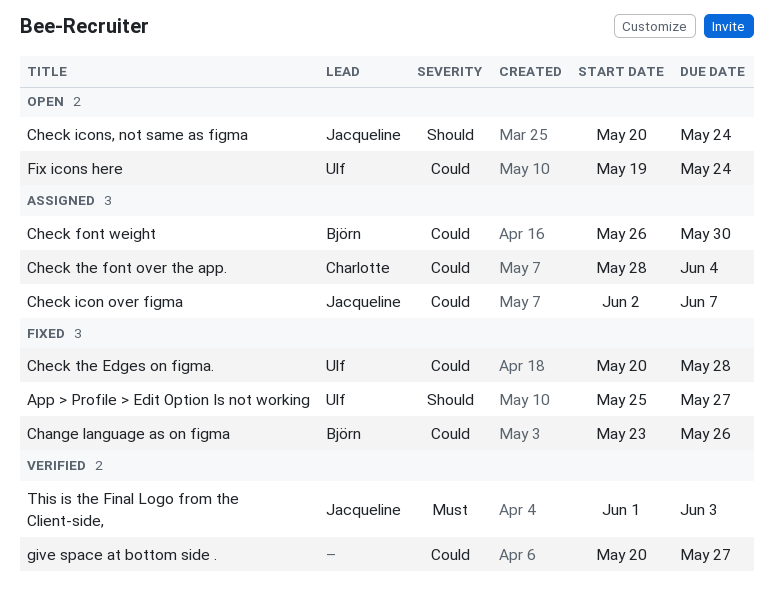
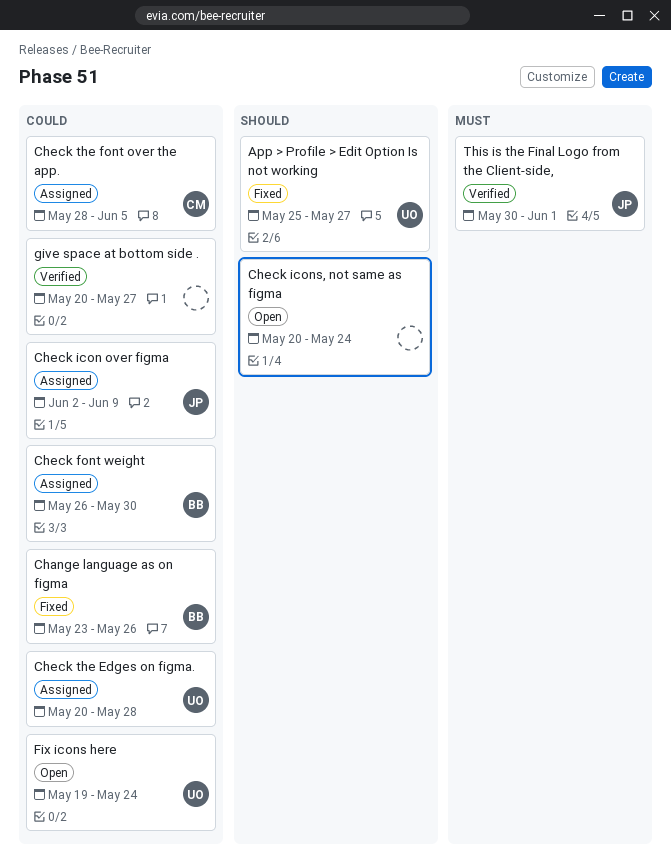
Check icon over figma, due: Jun 7 -> Jun 9
Check icons, not same as figma, owner: Jacqueline -> none
Check the Edges on figma., status: Fixed -> Assigned
Check the font over the app., due: Jun 4 -> Jun 5
This is the Final Logo from the Client-side,, start: Jun 1 -> May 30
This is the Final Logo from the Client-side,, due: Jun 3 -> Jun 1

